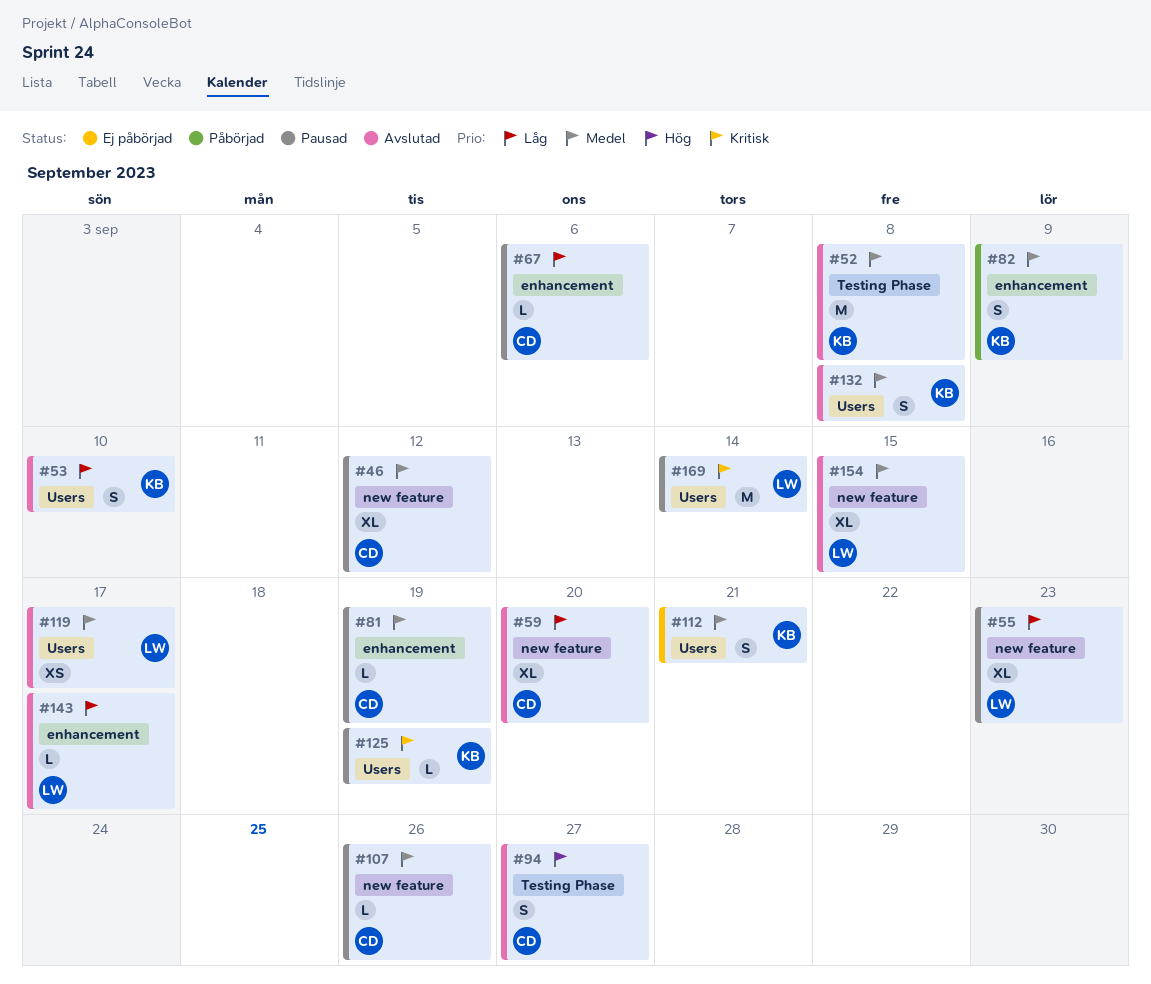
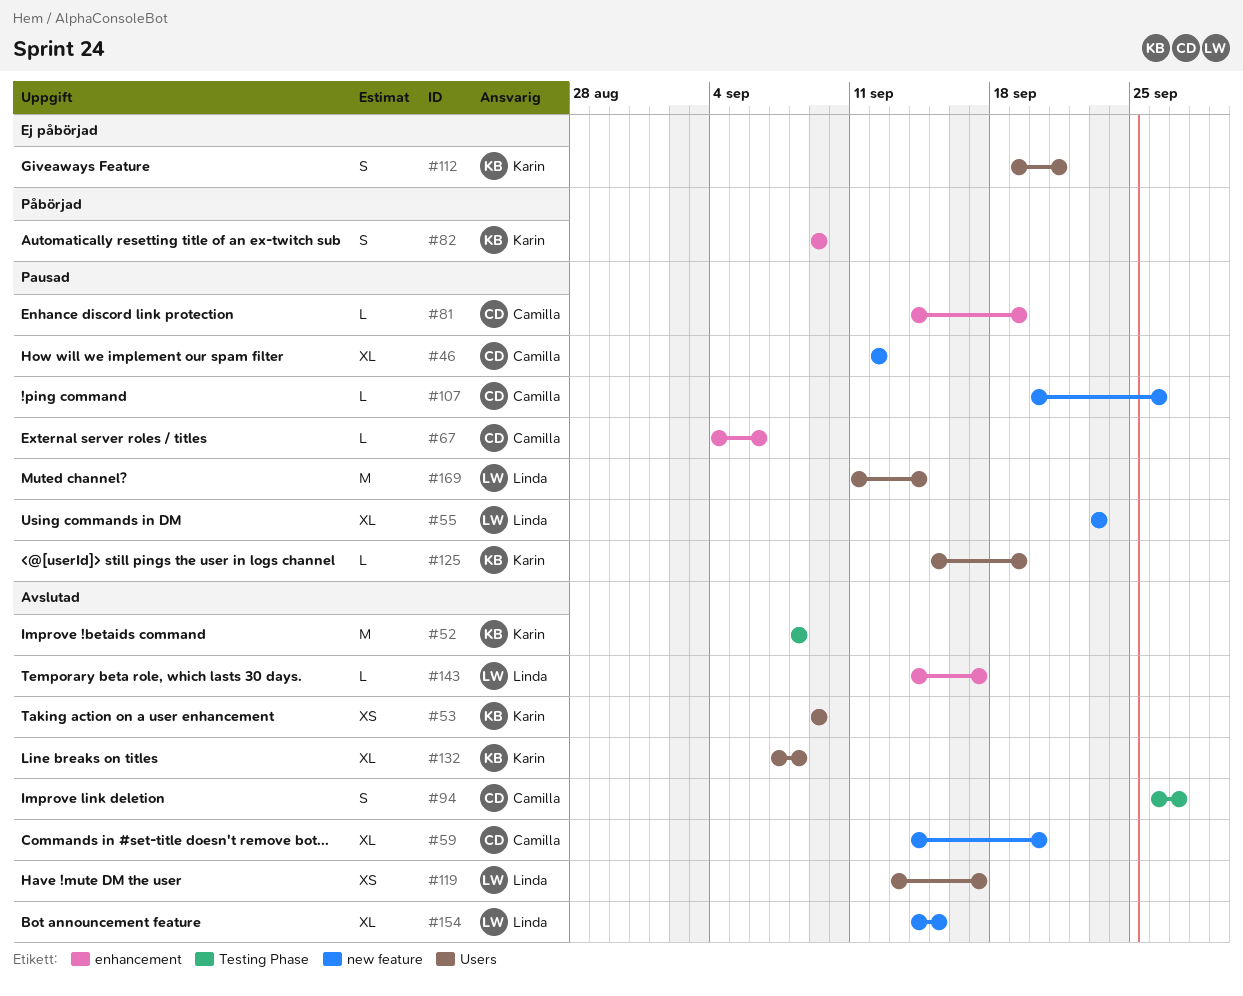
#53, estimate: S -> XS
#53, due: Sep 10 -> Sep 9
#132, estimate: S -> XL

